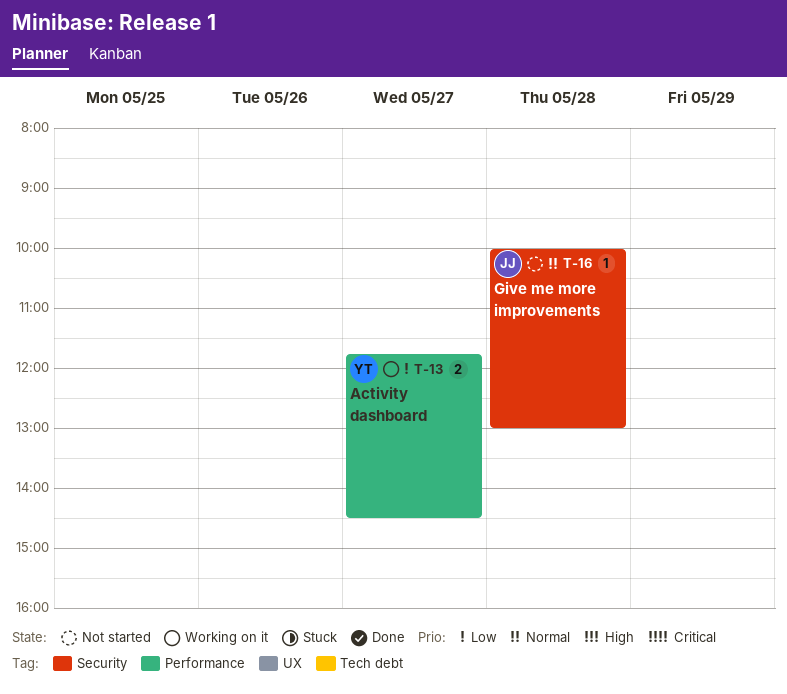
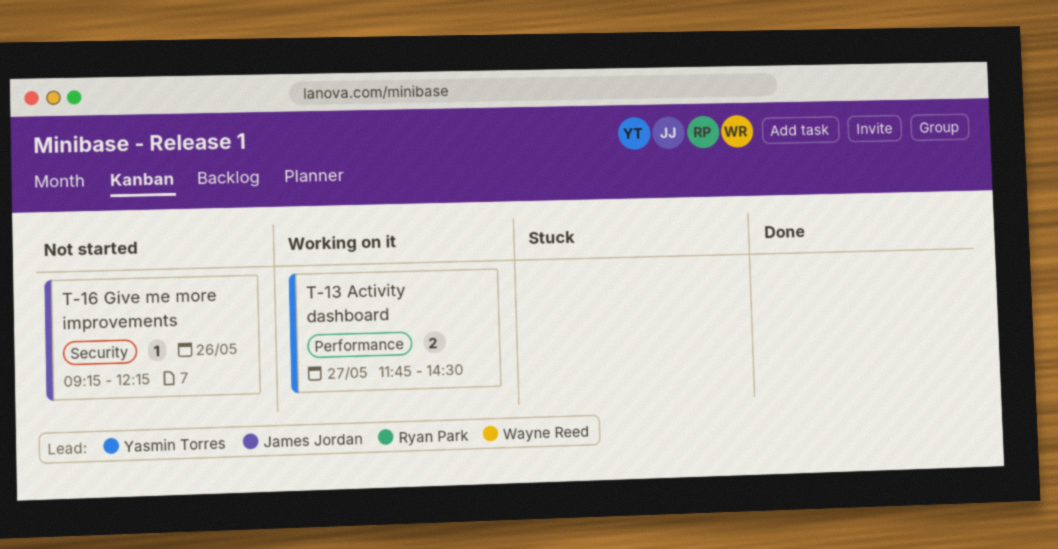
T-16, day: May 28 -> May 26
T-16, begins: 10:00 -> 09:15
T-16, ends: 13:00 -> 12:15

